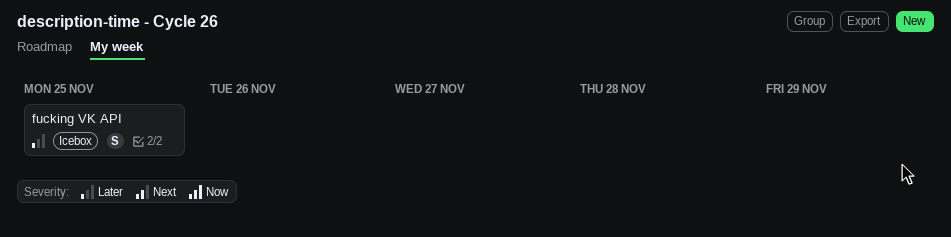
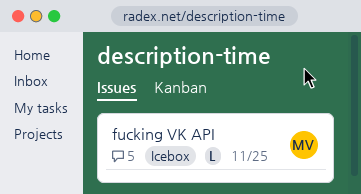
fucking VK API, estimate: S -> L

